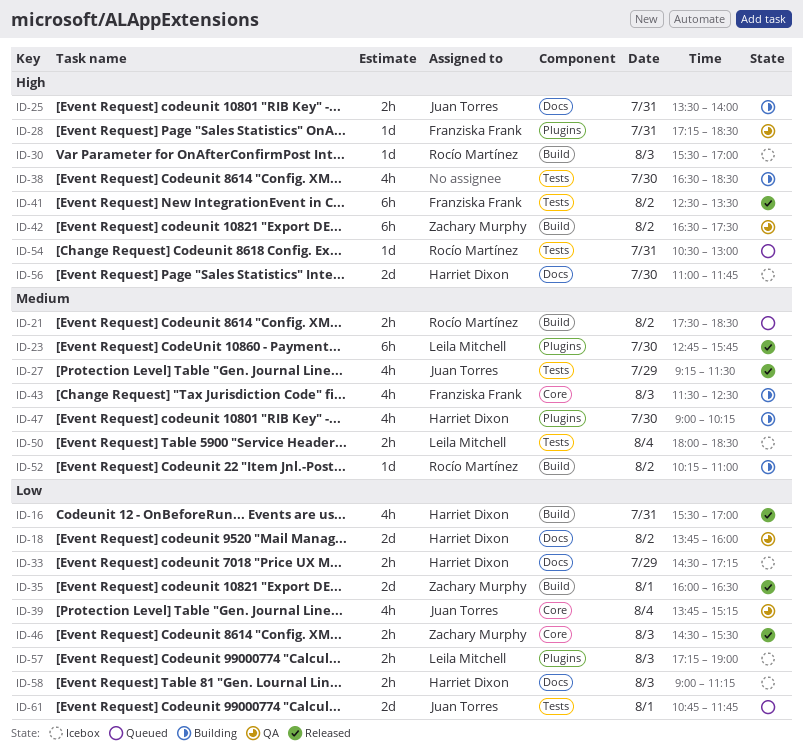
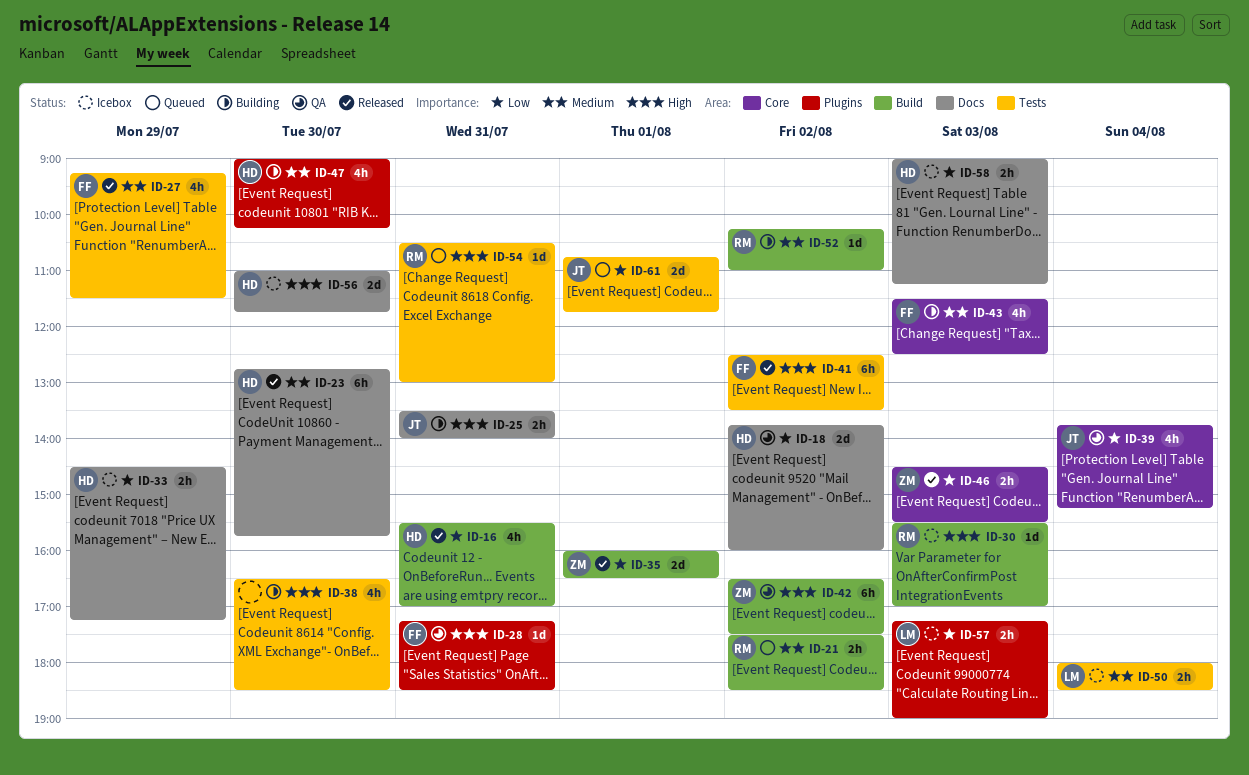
ID-23, owner: Leila Mitchell -> Harriet Dixon
ID-23, label: Plugins -> Docs
ID-27, owner: Juan Torres -> Franziska Frank

